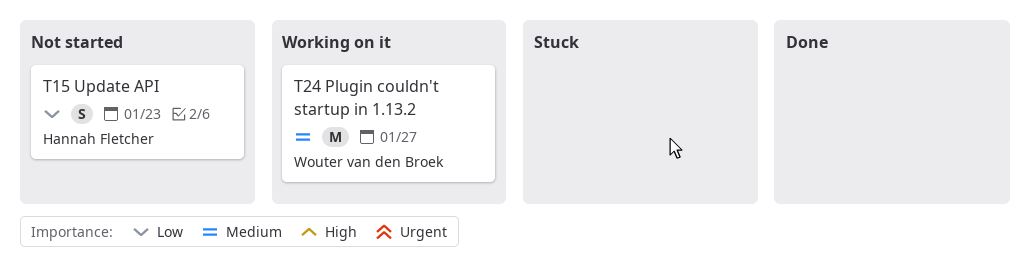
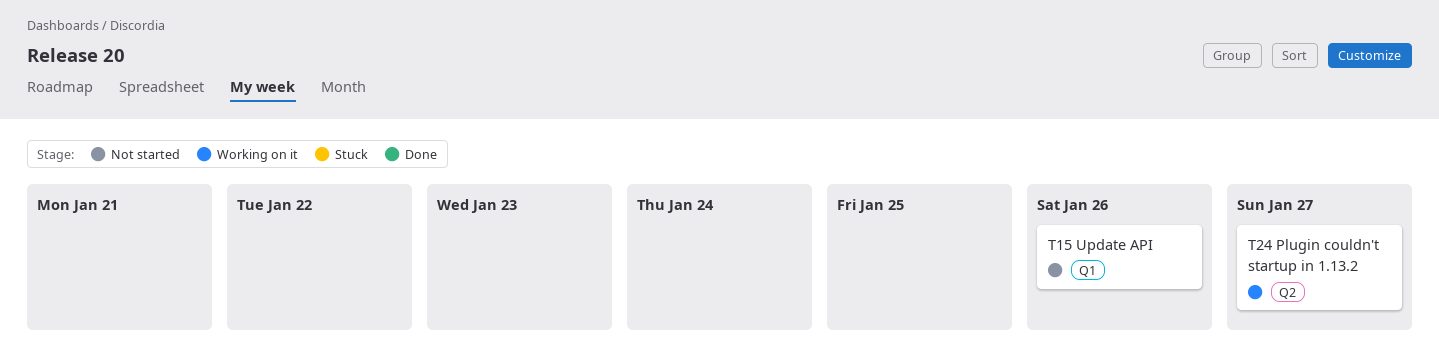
T15, due: Jan 23 -> Jan 26

